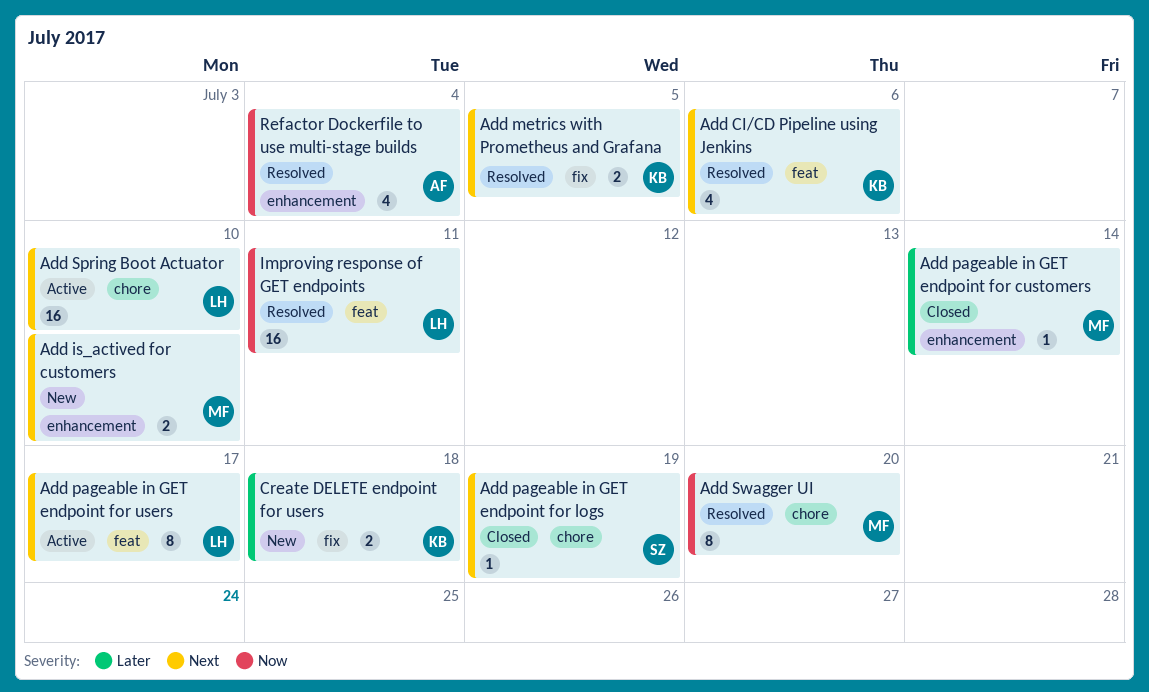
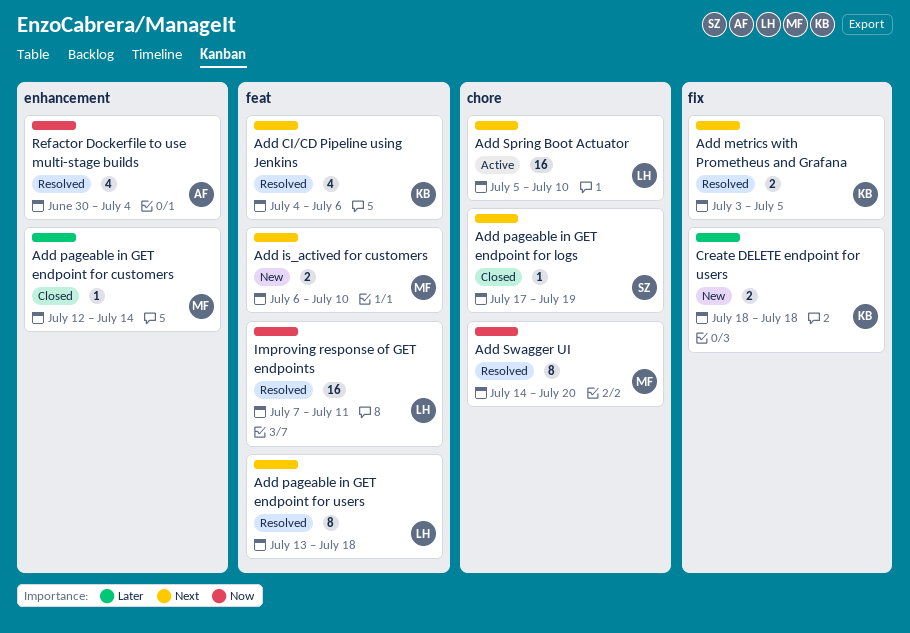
Add is_actived for customers, label: enhancement -> feat
Add pageable in GET endpoint for users, status: Active -> Resolved
Add pageable in GET endpoint for users, due: Jul 17 -> Jul 18

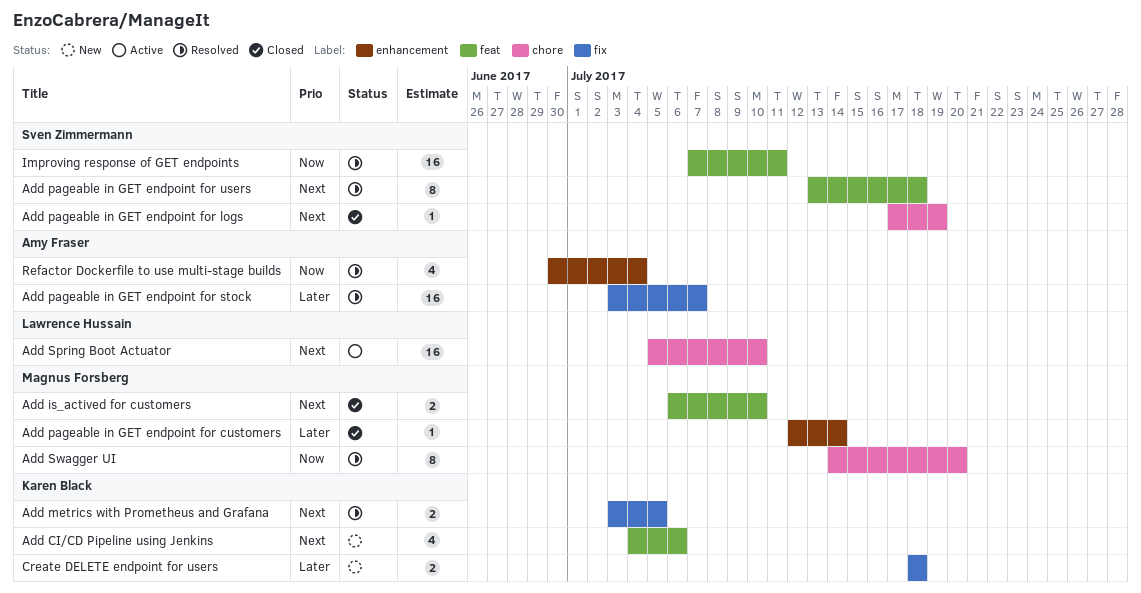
Add CI/CD Pipeline using Jenkins, status: Resolved -> New
Add is_actived for customers, status: New -> Closed
Add pageable in GET endpoint for stock: none -> present
Add pageable in GET endpoint for users, owner: Lawrence Hussain -> Sven Zimmermann
Improving response of GET endpoints, owner: Lawrence Hussain -> Sven Zimmermann

